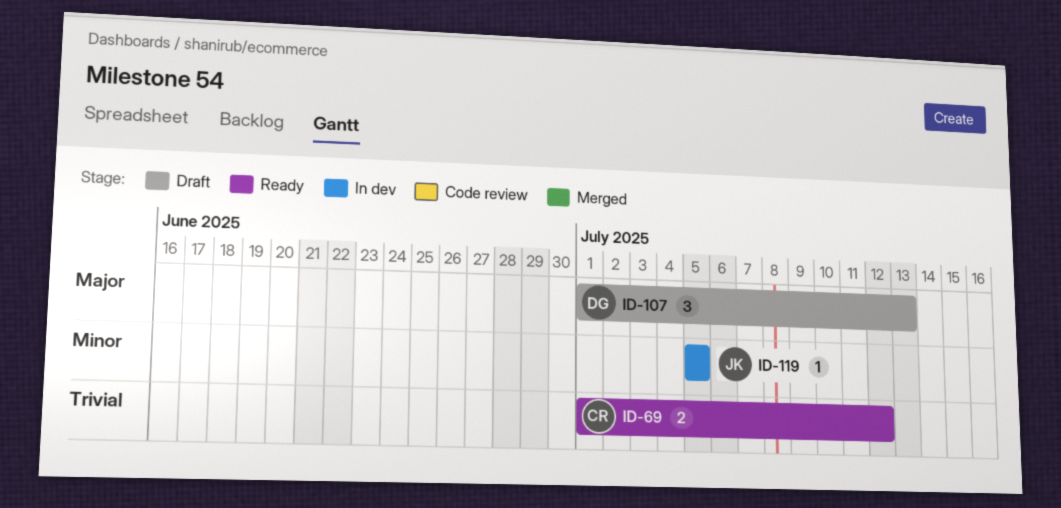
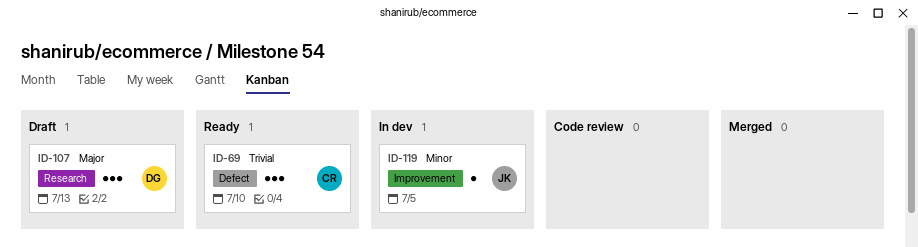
ID-69, estimate: 2 -> 3
ID-69, due: Jul 12 -> Jul 10

